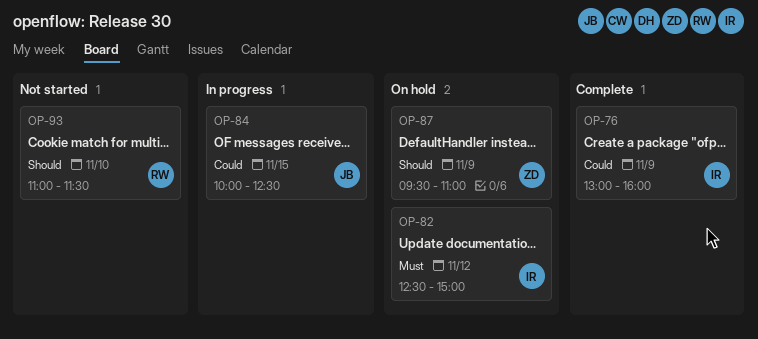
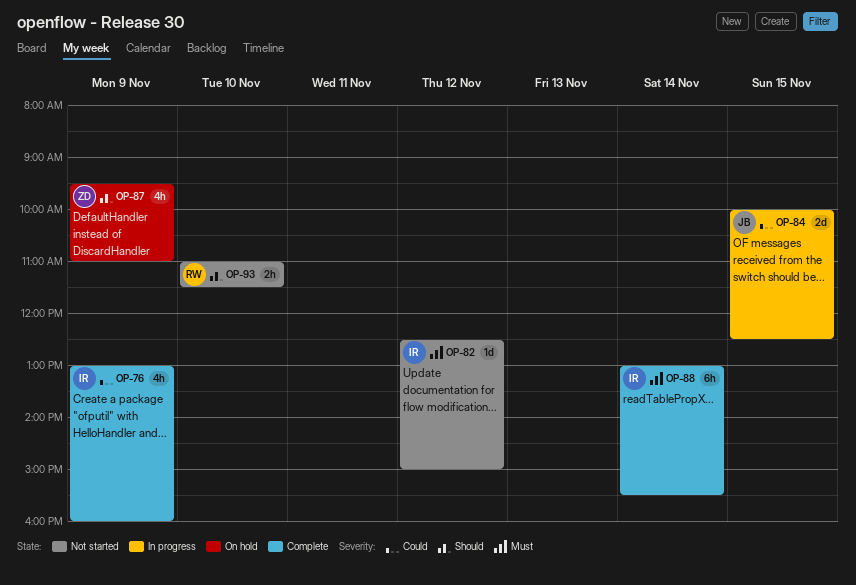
OP-82, status: On hold -> Not started
OP-88: none -> present

